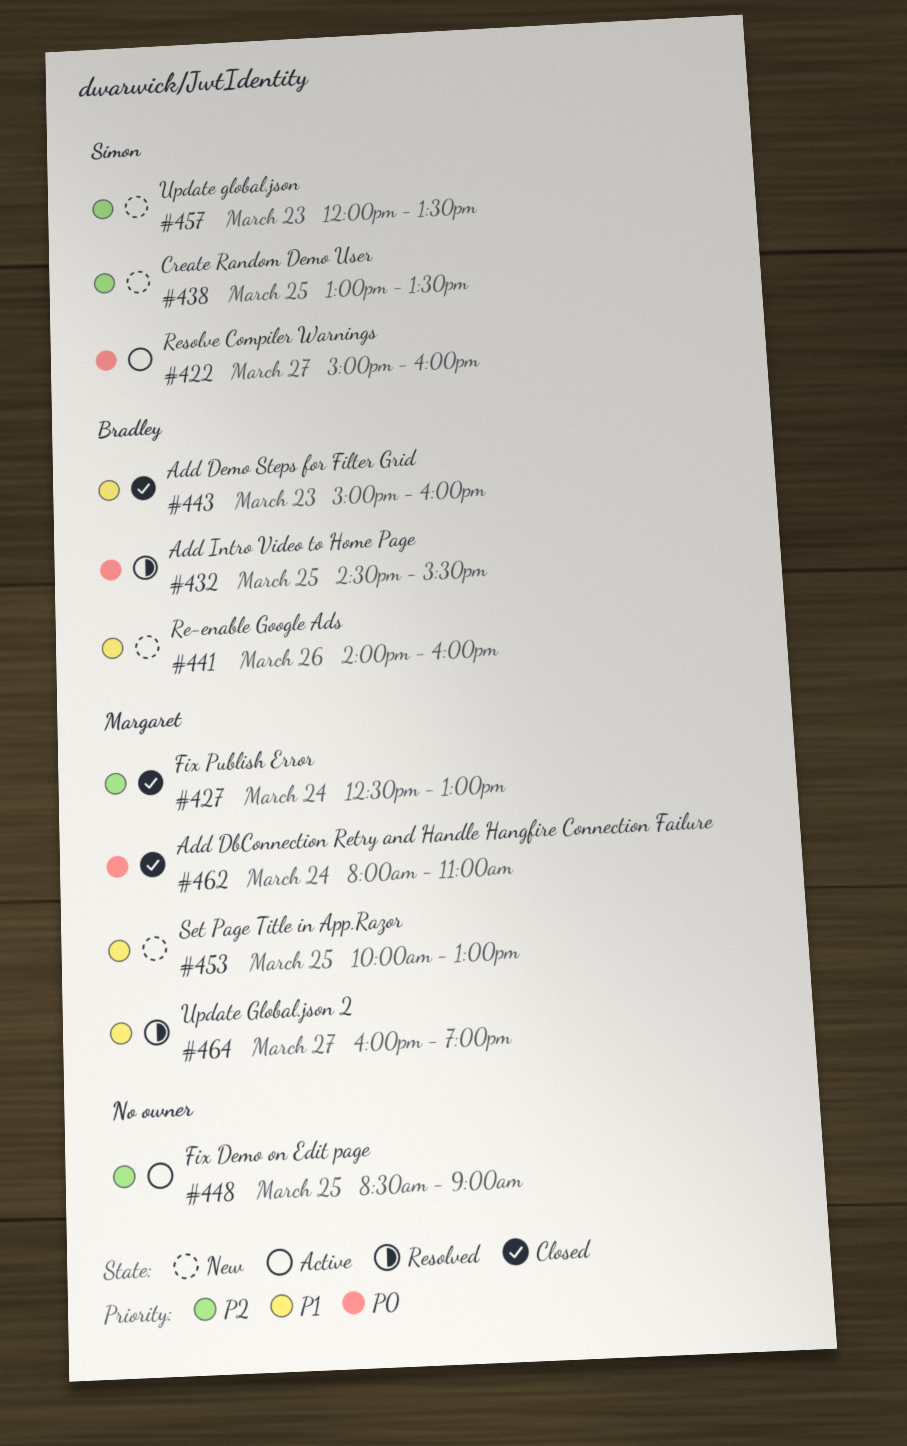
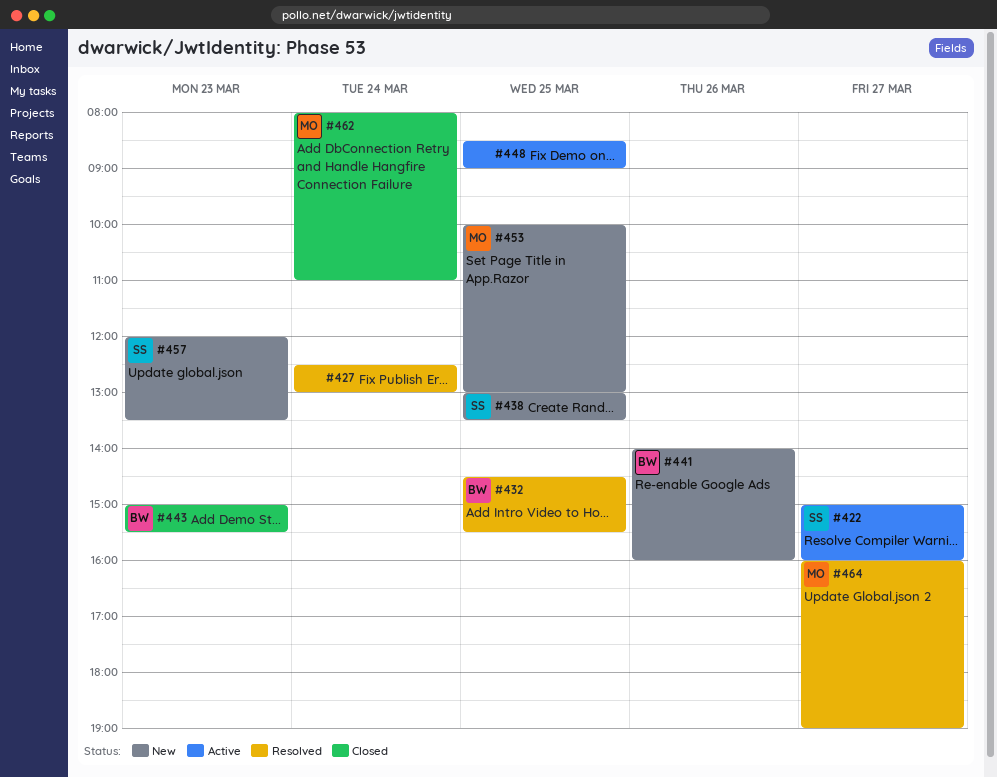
#427, status: Closed -> Resolved
#427, owner: Margaret -> none
#443, ends: 16:00 -> 15:30

